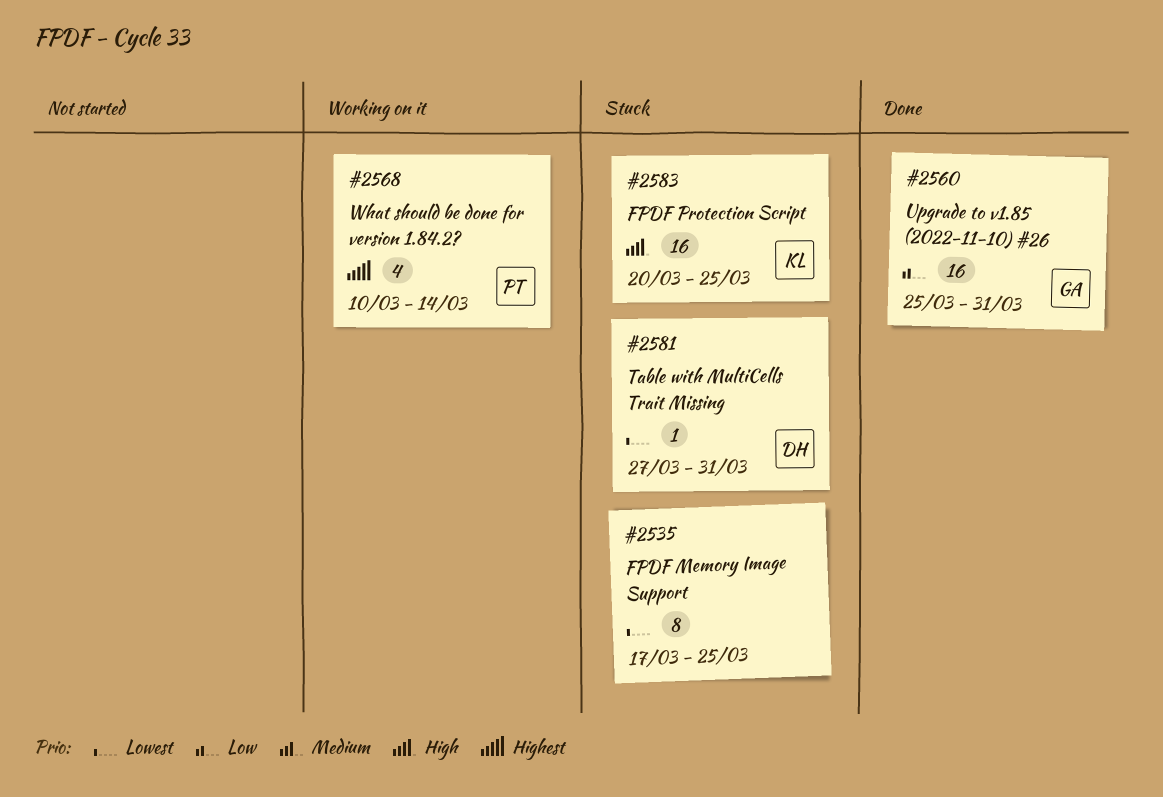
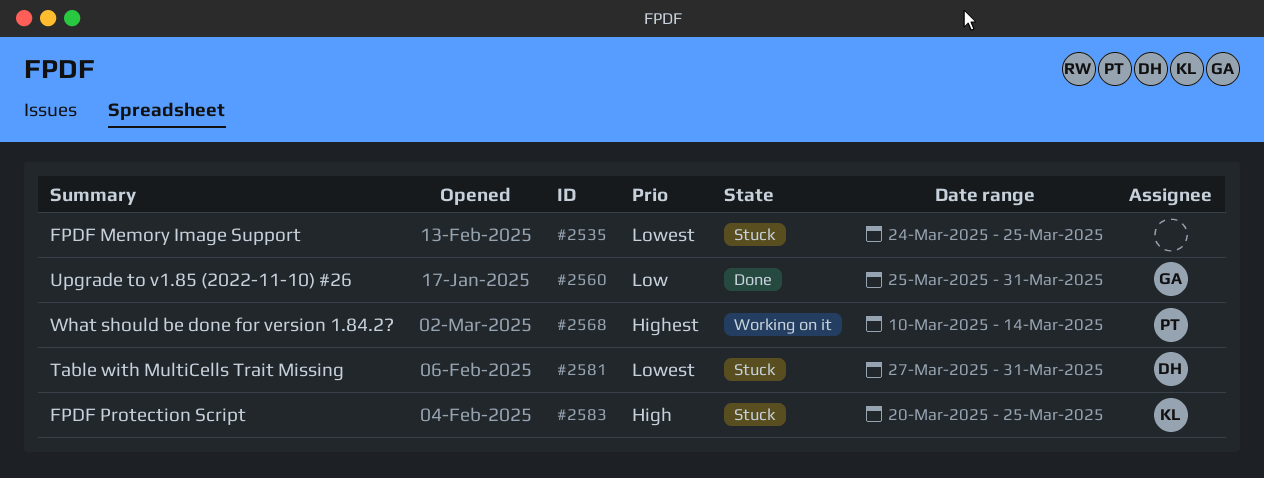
#2535, start: Mar 17 -> Mar 24

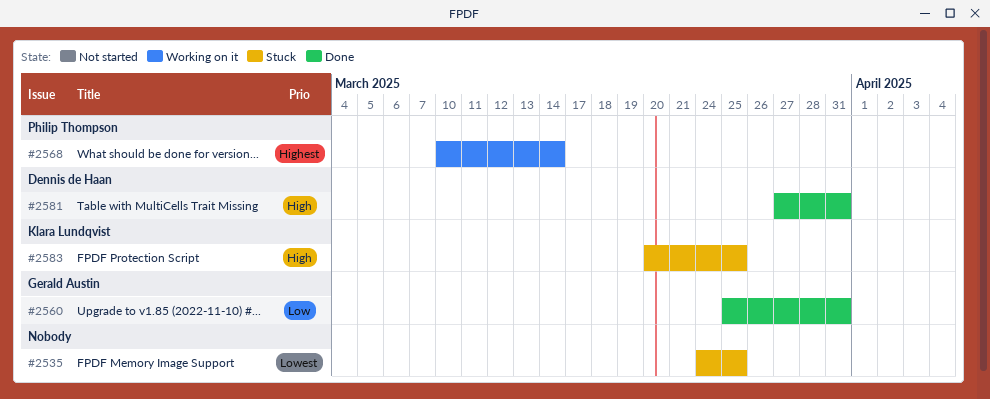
#2581, status: Stuck -> Done
#2581, priority: Lowest -> High

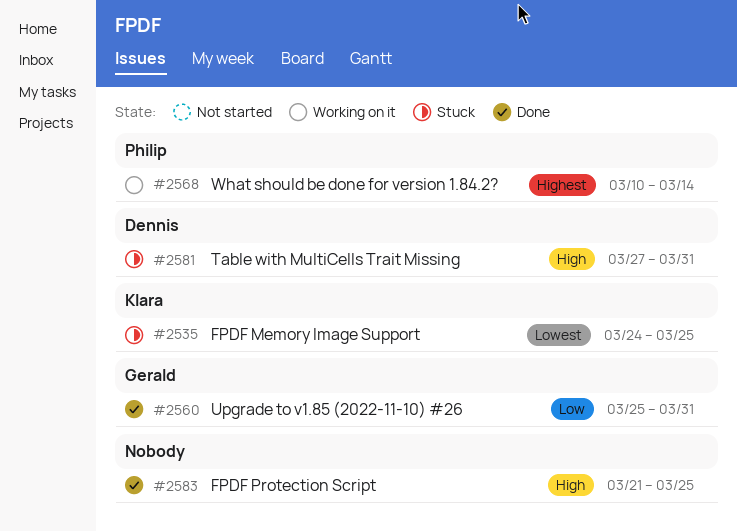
#2535, owner: none -> Klara Lundqvist
#2581, status: Done -> Stuck
#2583, status: Stuck -> Done
#2583, owner: Klara Lundqvist -> none
#2583, start: Mar 20 -> Mar 21

